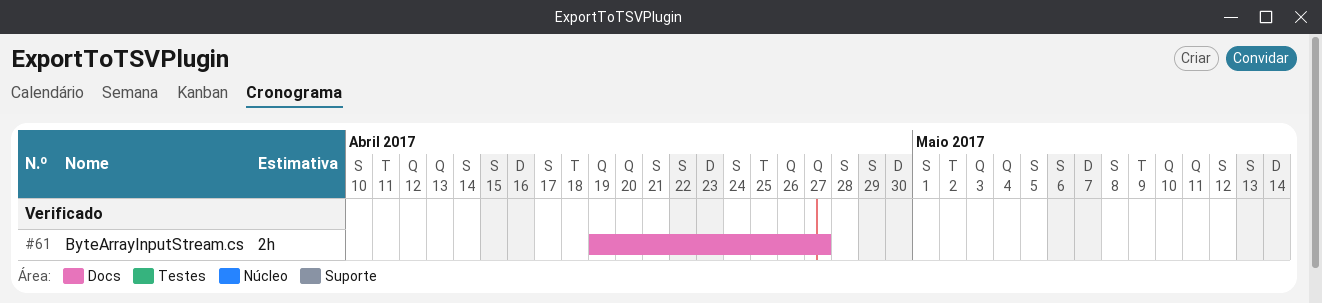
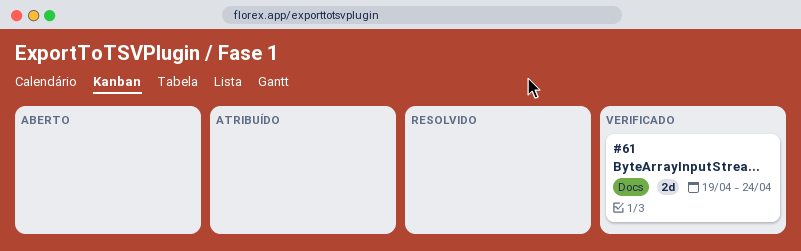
#61, estimate: 2h -> 2d
#61, due: Apr 27 -> Apr 24

